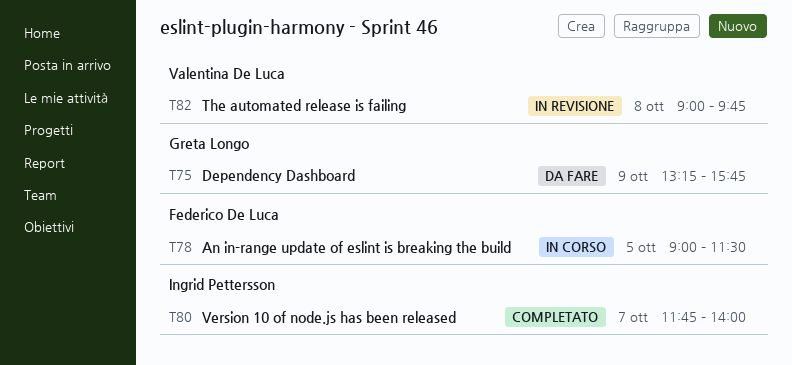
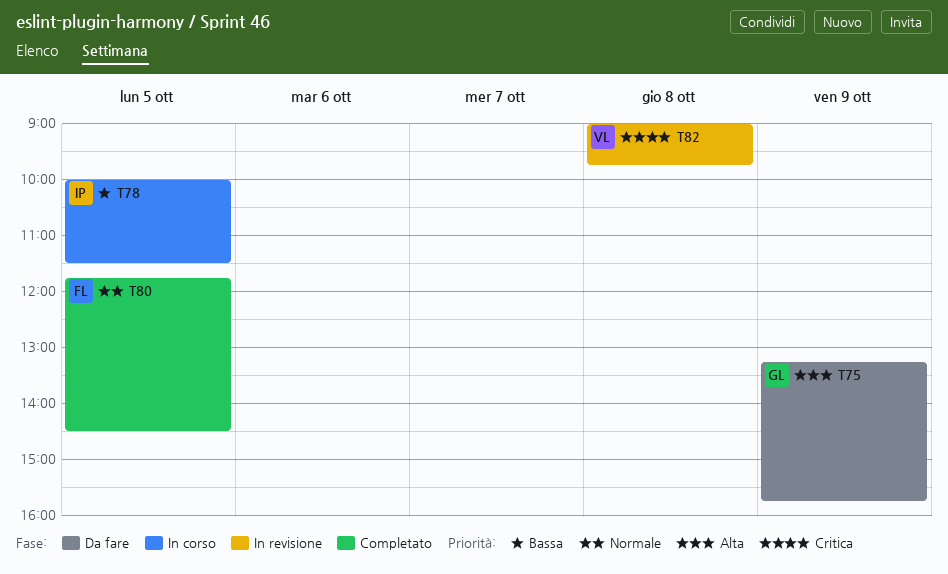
T78, owner: Federico De Luca -> Ingrid Pettersson
T78, begins: 09:00 -> 10:00
T80, owner: Ingrid Pettersson -> Federico De Luca
T80, day: Oct 7 -> Oct 5
T80, ends: 14:00 -> 14:30

